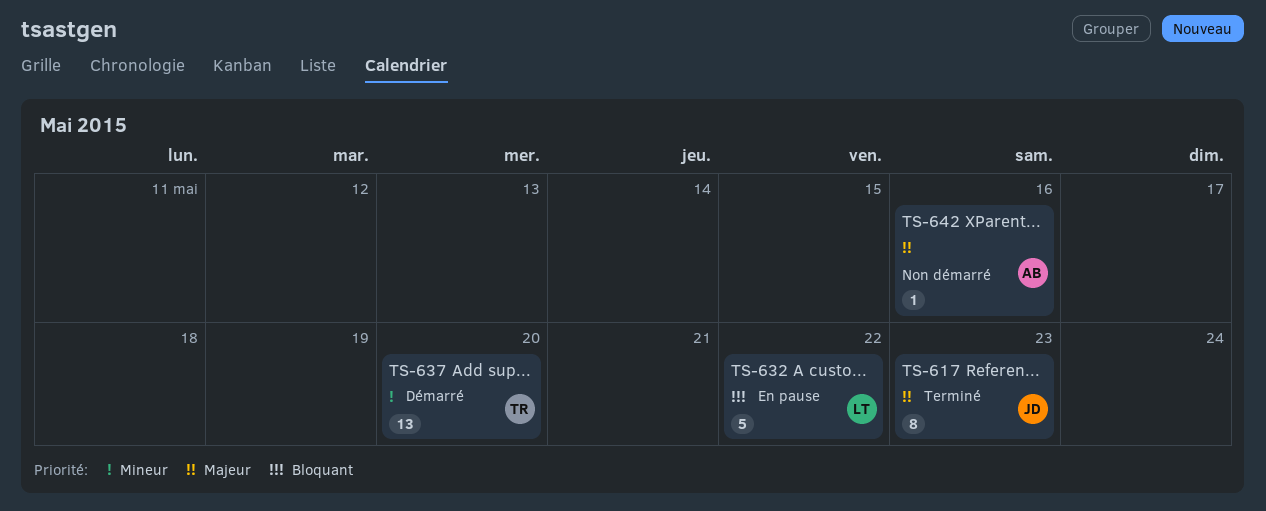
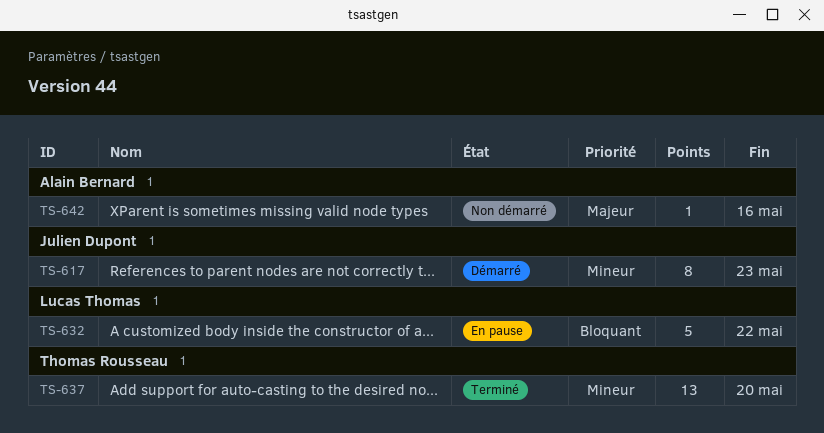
TS-617, status: Terminé -> Démarré
TS-617, priority: Majeur -> Mineur
TS-637, status: Démarré -> Terminé

